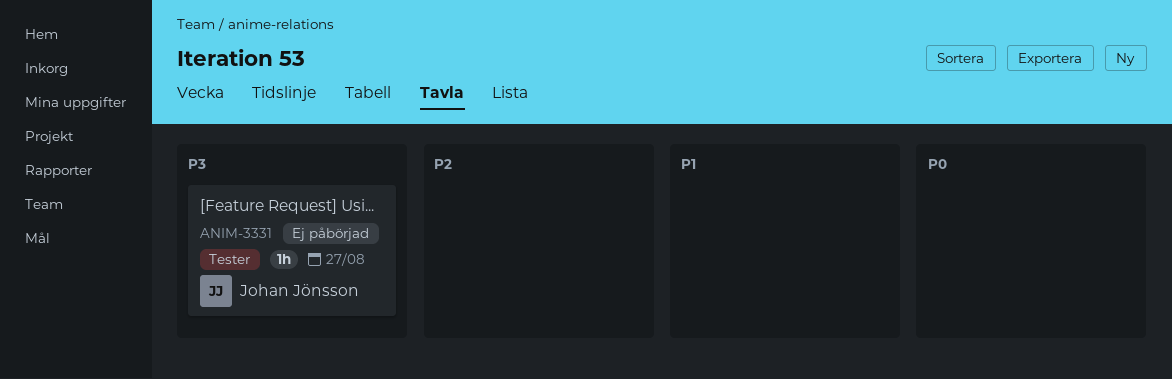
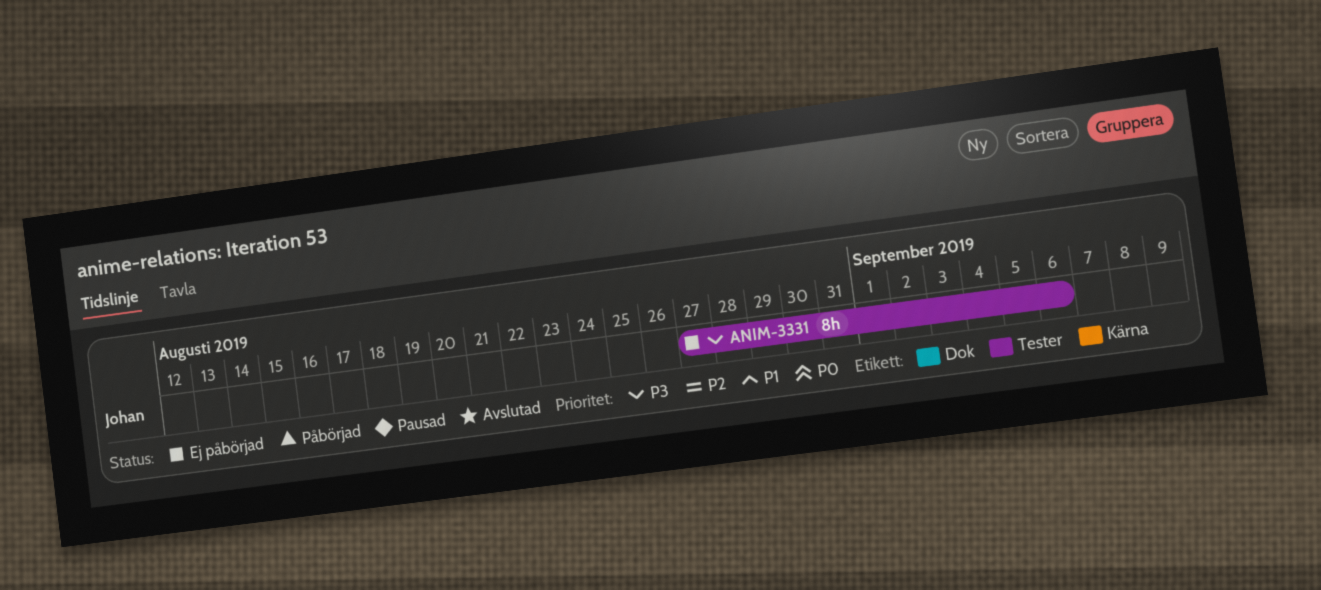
ANIM-3331, estimate: 1h -> 8h
ANIM-3331, due: Aug 27 -> Sep 6

